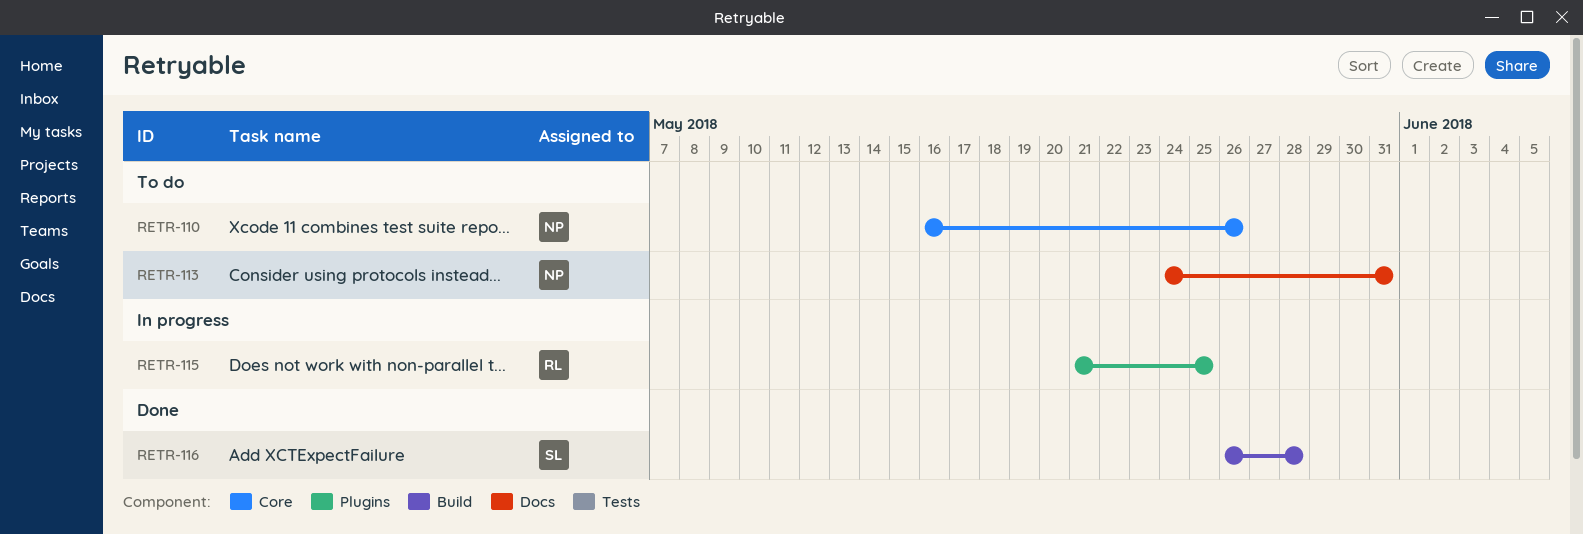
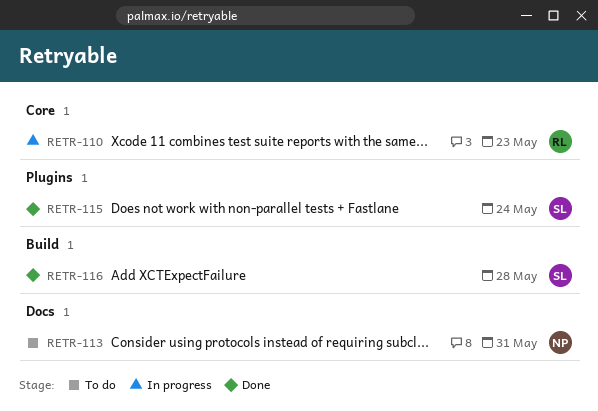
RETR-110, status: To do -> In progress
RETR-110, owner: NP -> RL
RETR-110, due: May 26 -> May 23
RETR-115, status: In progress -> Done
RETR-115, owner: RL -> SL
RETR-115, due: May 25 -> May 24

